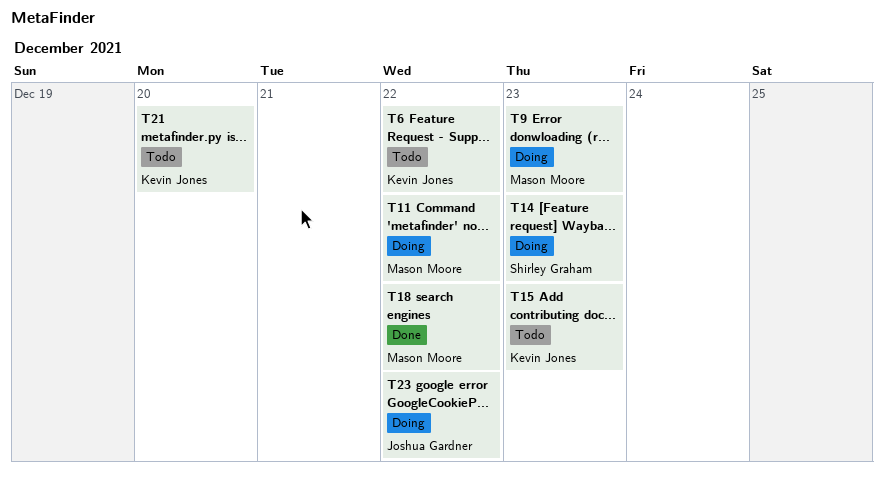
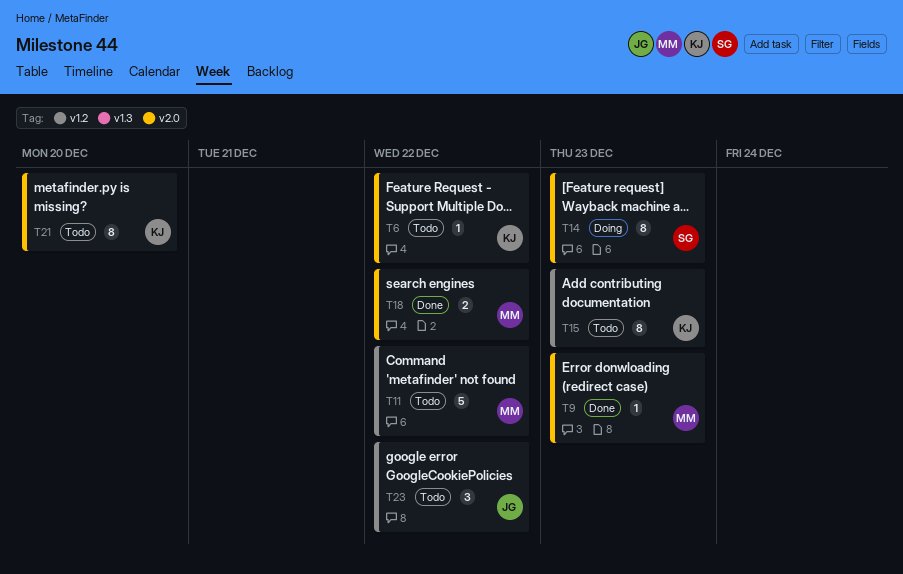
T9, status: Doing -> Done
T11, status: Doing -> Todo
T23, status: Doing -> Todo

